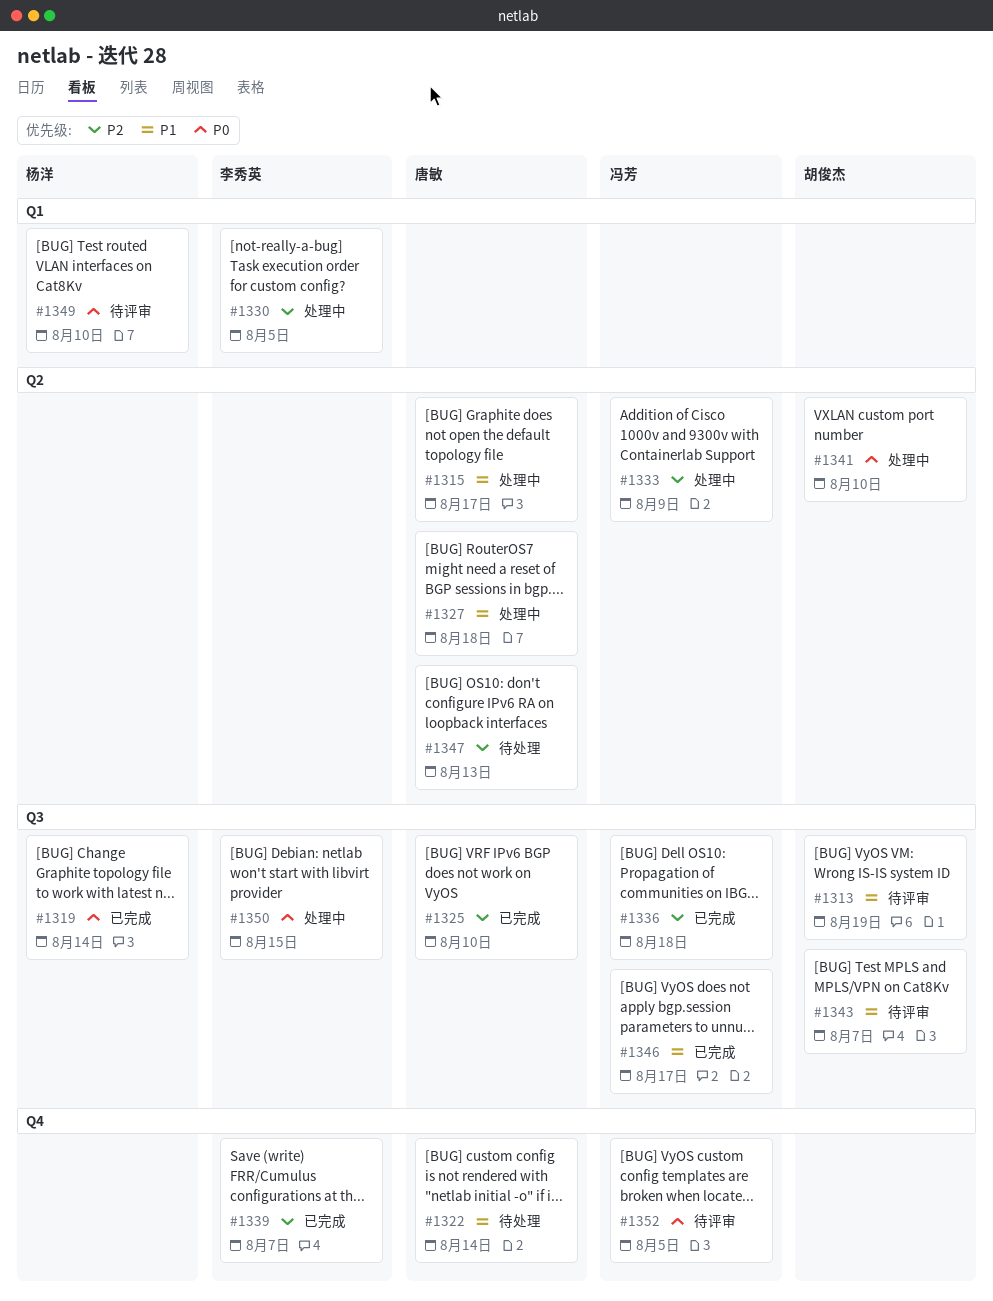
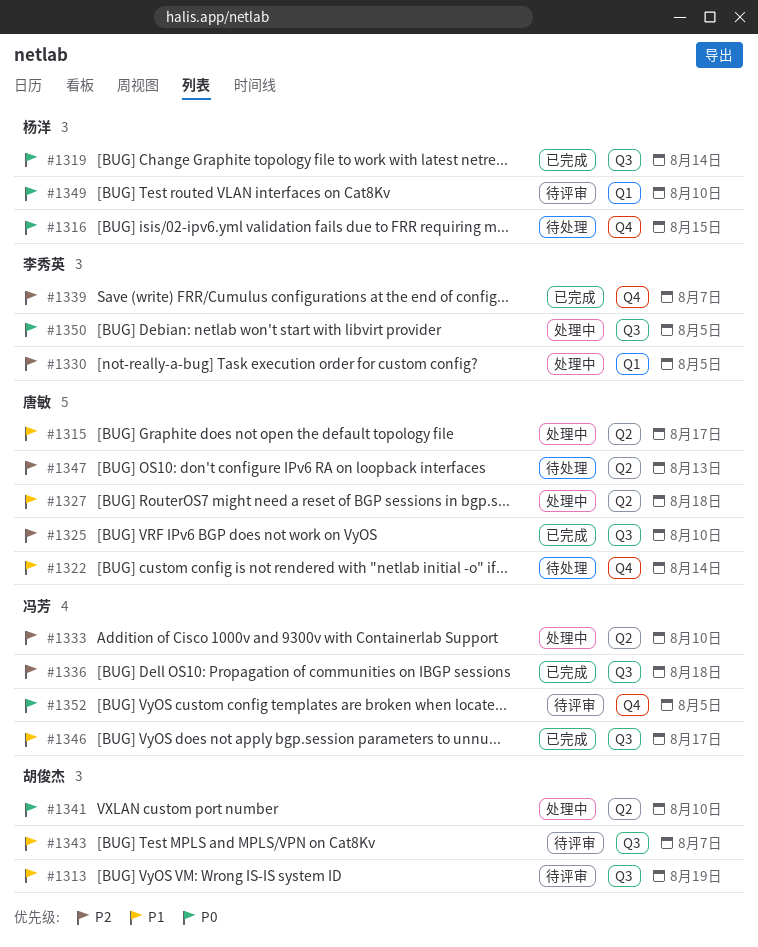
#1316: none -> present
#1333, due: Aug 9 -> Aug 10
#1350, due: Aug 15 -> Aug 5

